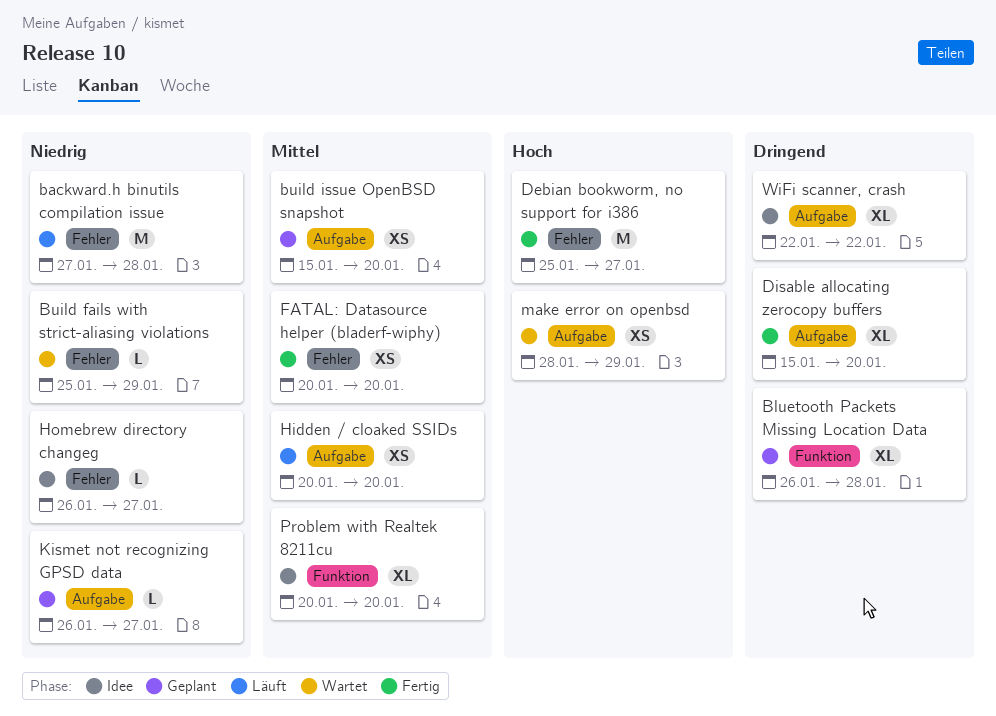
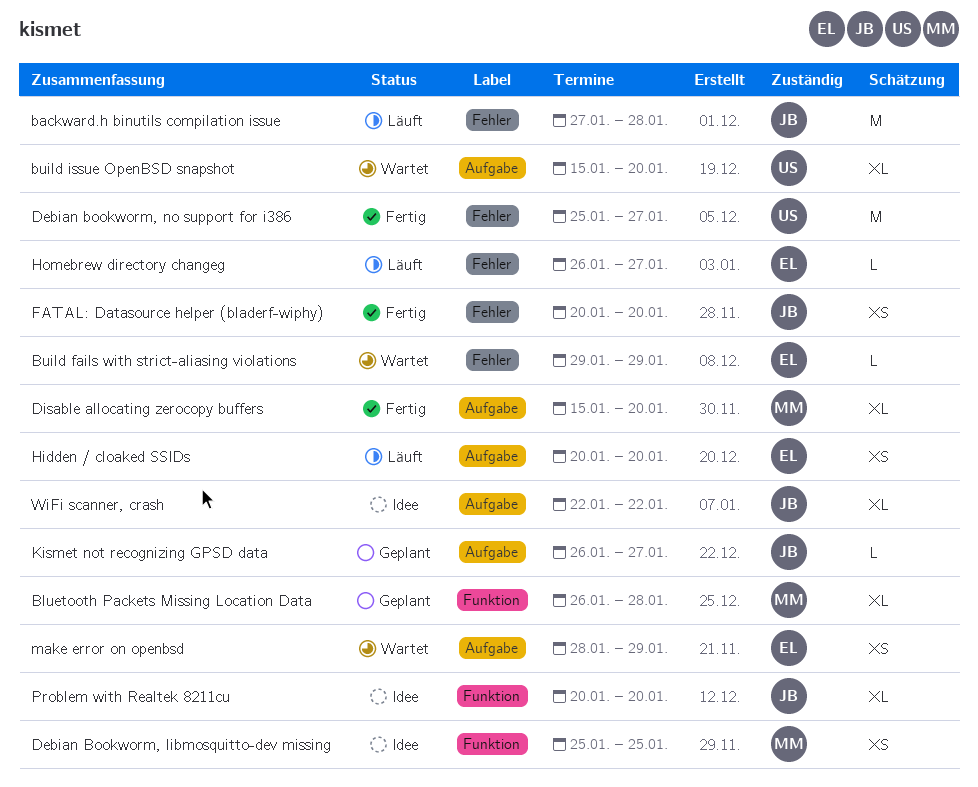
Build fails with strict-aliasing violations, start: Jan 25 -> Jan 29
build issue OpenBSD snapshot, status: Geplant -> Wartet
build issue OpenBSD snapshot, estimate: XS -> XL
Debian Bookworm, libmosquitto-dev missing: none -> present
Homebrew directory changeg, status: Idee -> Läuft

